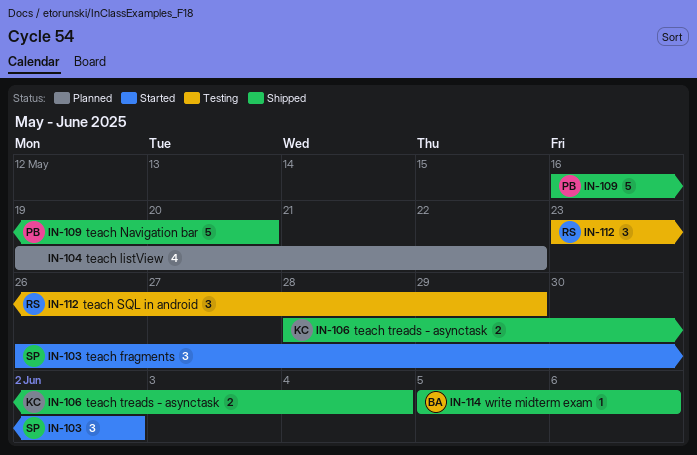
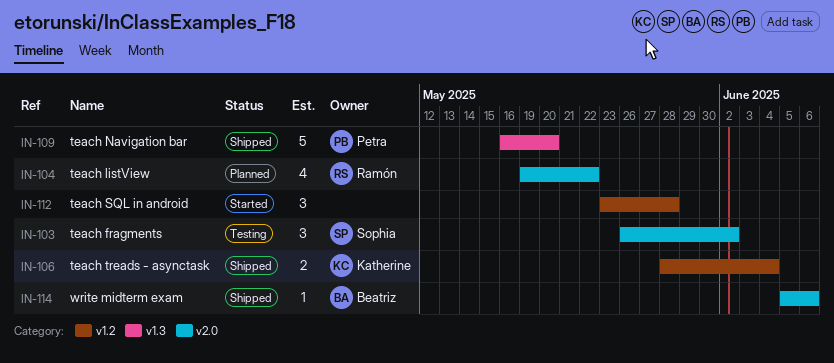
IN-103, status: Started -> Testing
IN-104, owner: none -> Ramón
IN-112, status: Testing -> Started
IN-112, owner: Ramón -> none
IN-112, due: May 29 -> May 28

